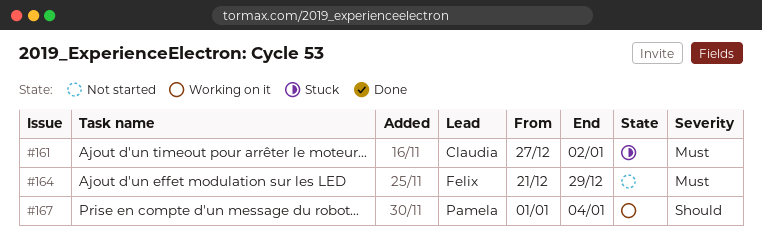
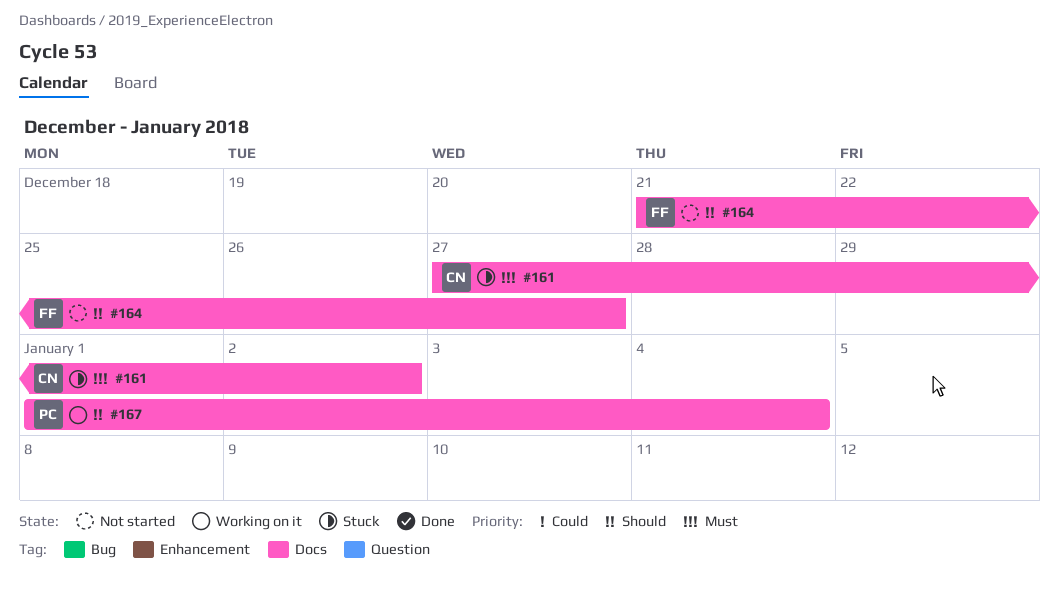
#164, priority: Must -> Should
#164, due: Dec 29 -> Dec 27

